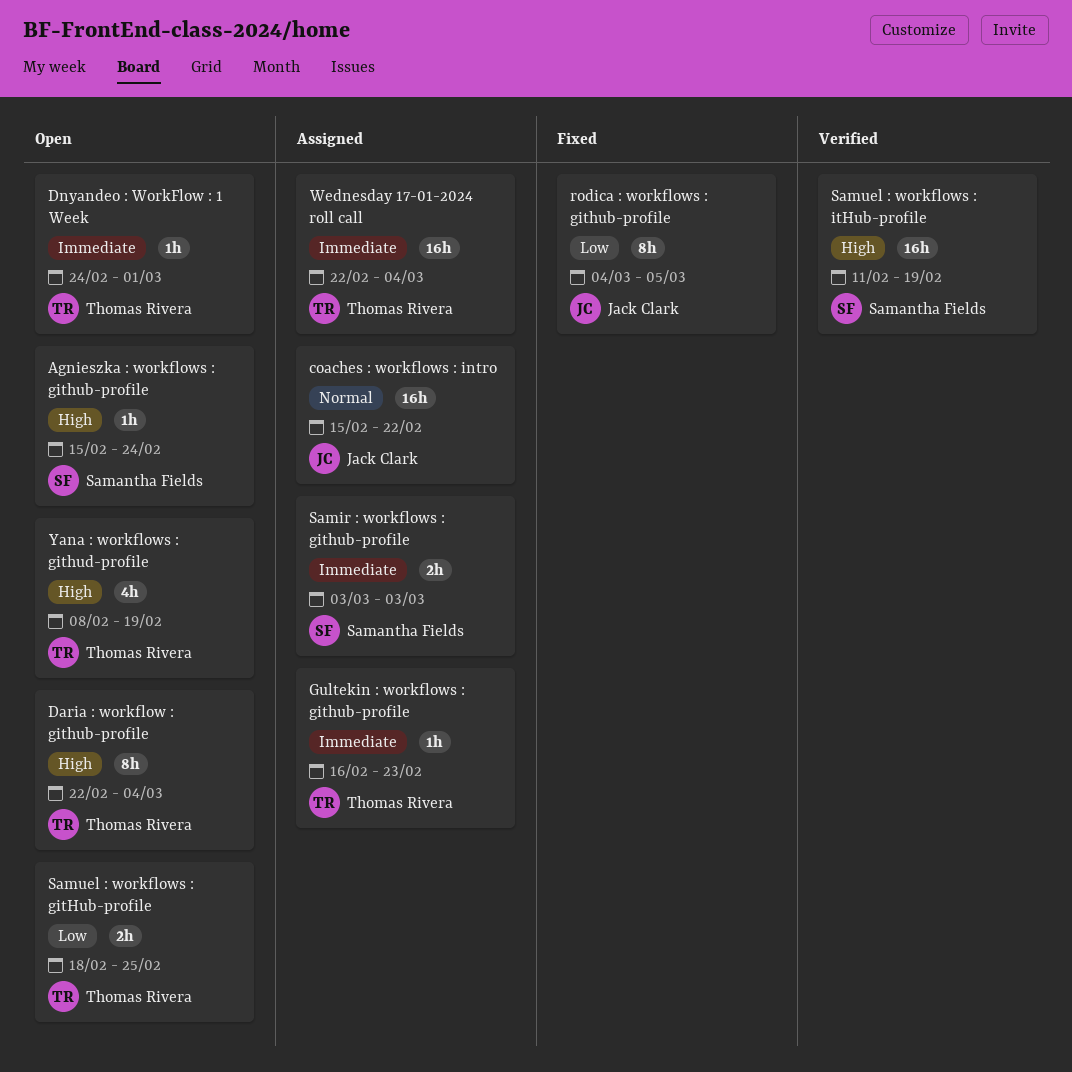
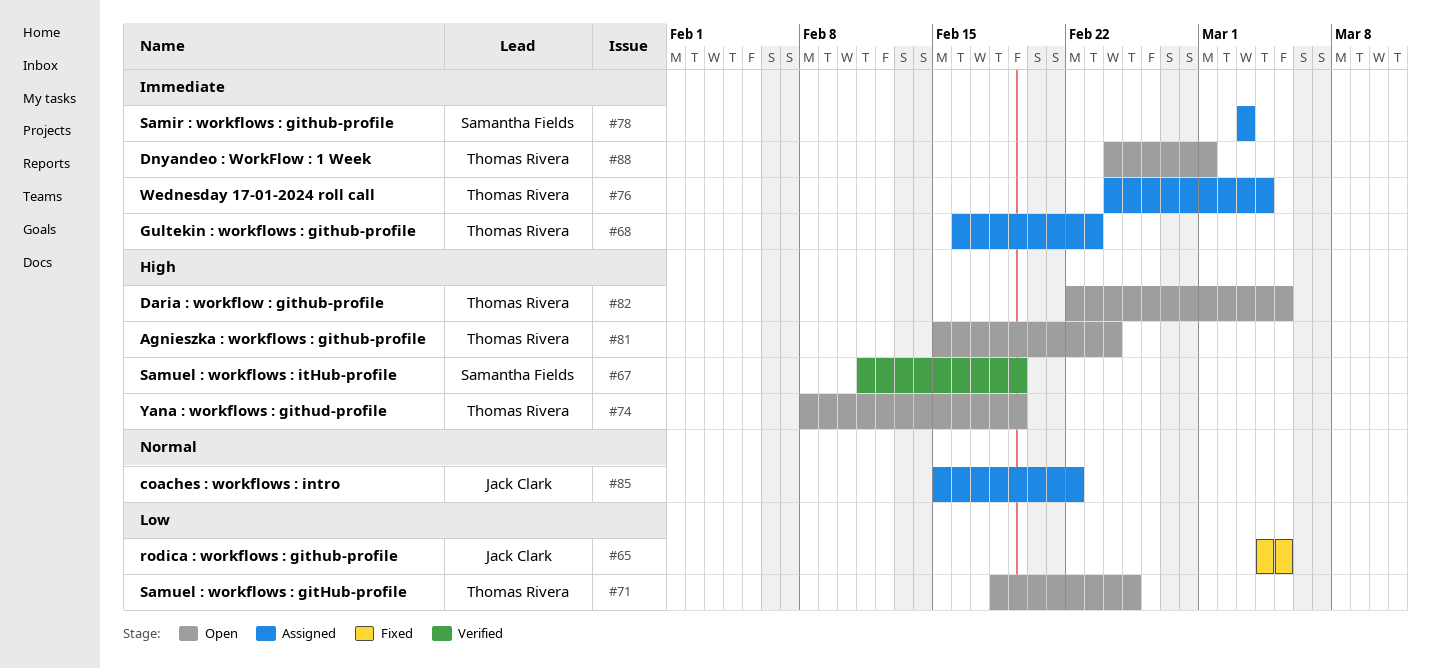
Agnieszka : workflows : github-profile, owner: Samantha Fields -> Thomas Rivera
Daria : workflow : github-profile, due: Mar 4 -> Mar 5
Wednesday 17-01-2024 roll call, start: Feb 22 -> Feb 24

